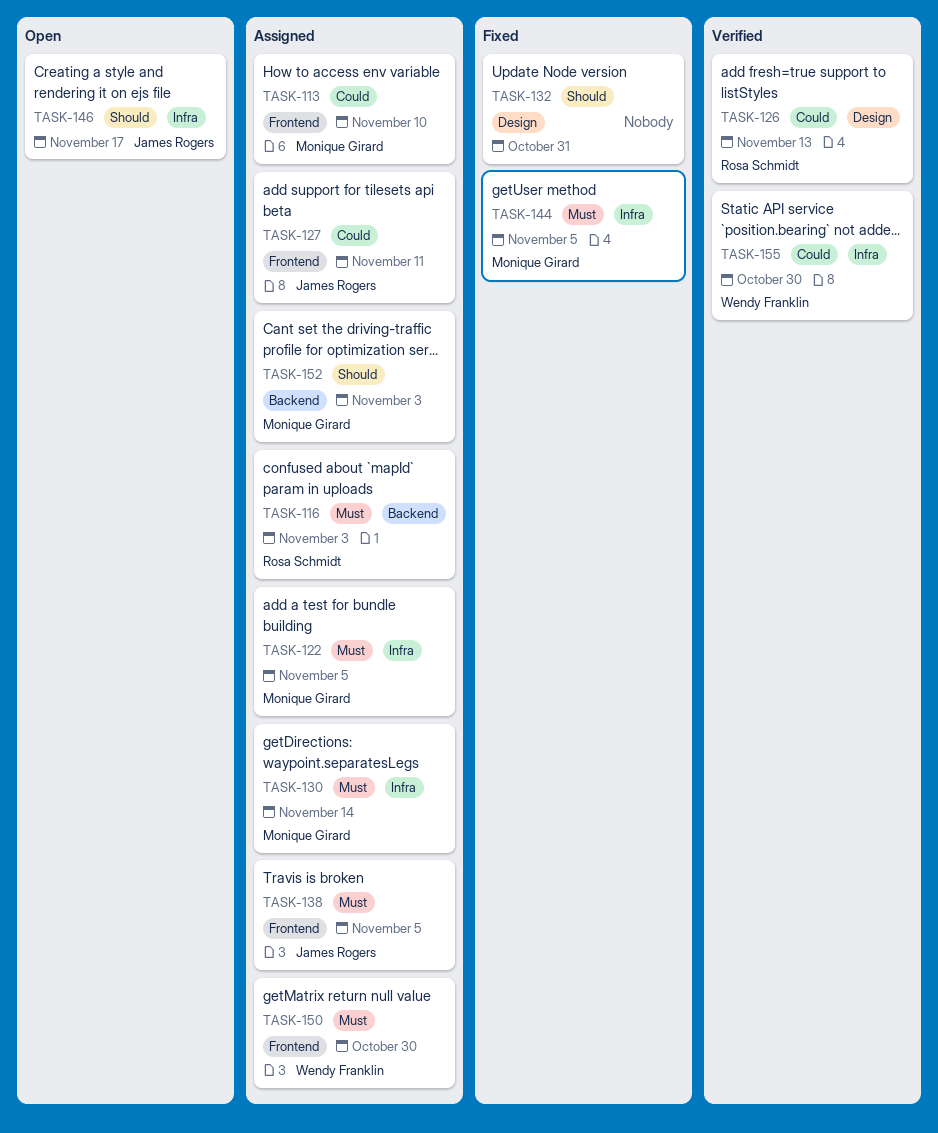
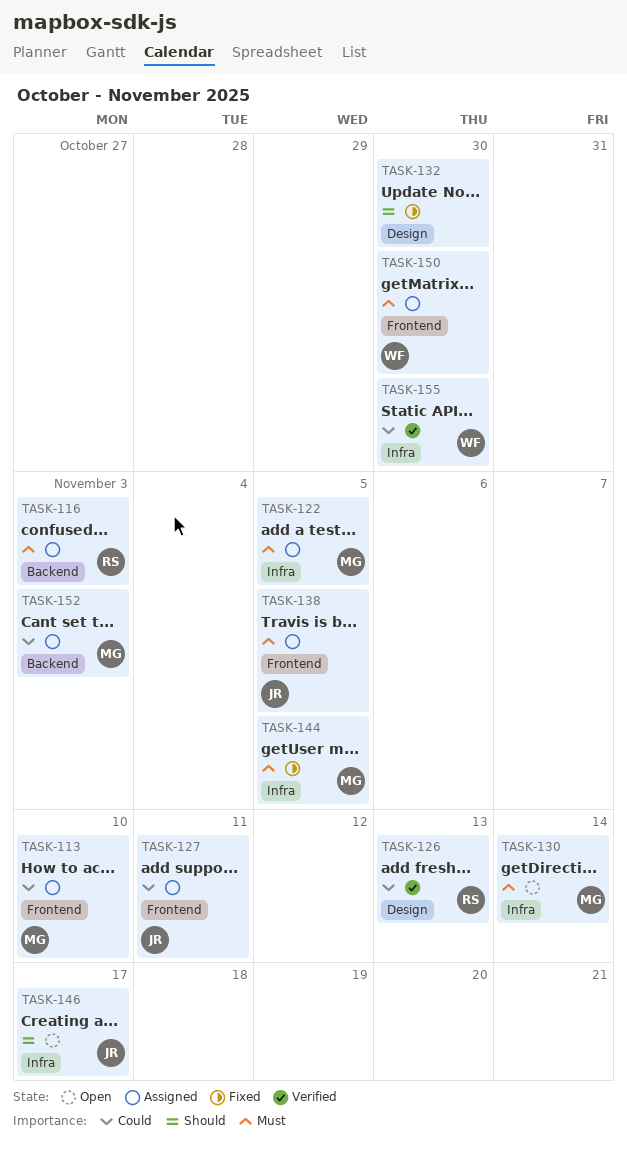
TASK-130, status: Assigned -> Open
TASK-132, due: Oct 31 -> Oct 30
TASK-152, priority: Should -> Could

